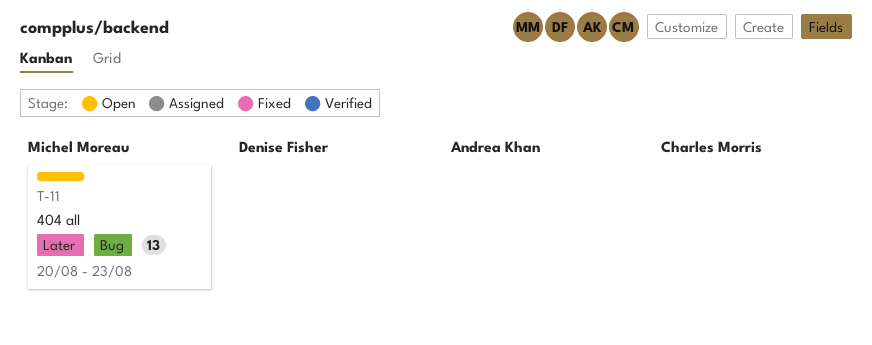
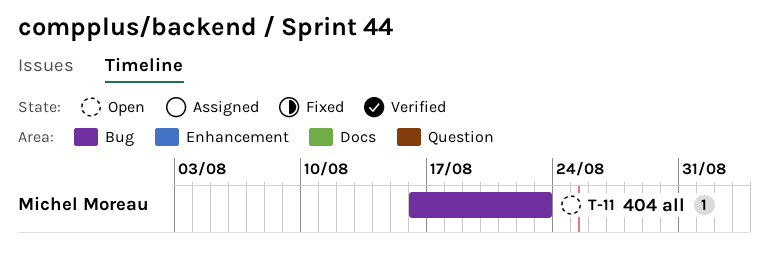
T-11, estimate: 13 -> 1
T-11, start: Aug 20 -> Aug 16

